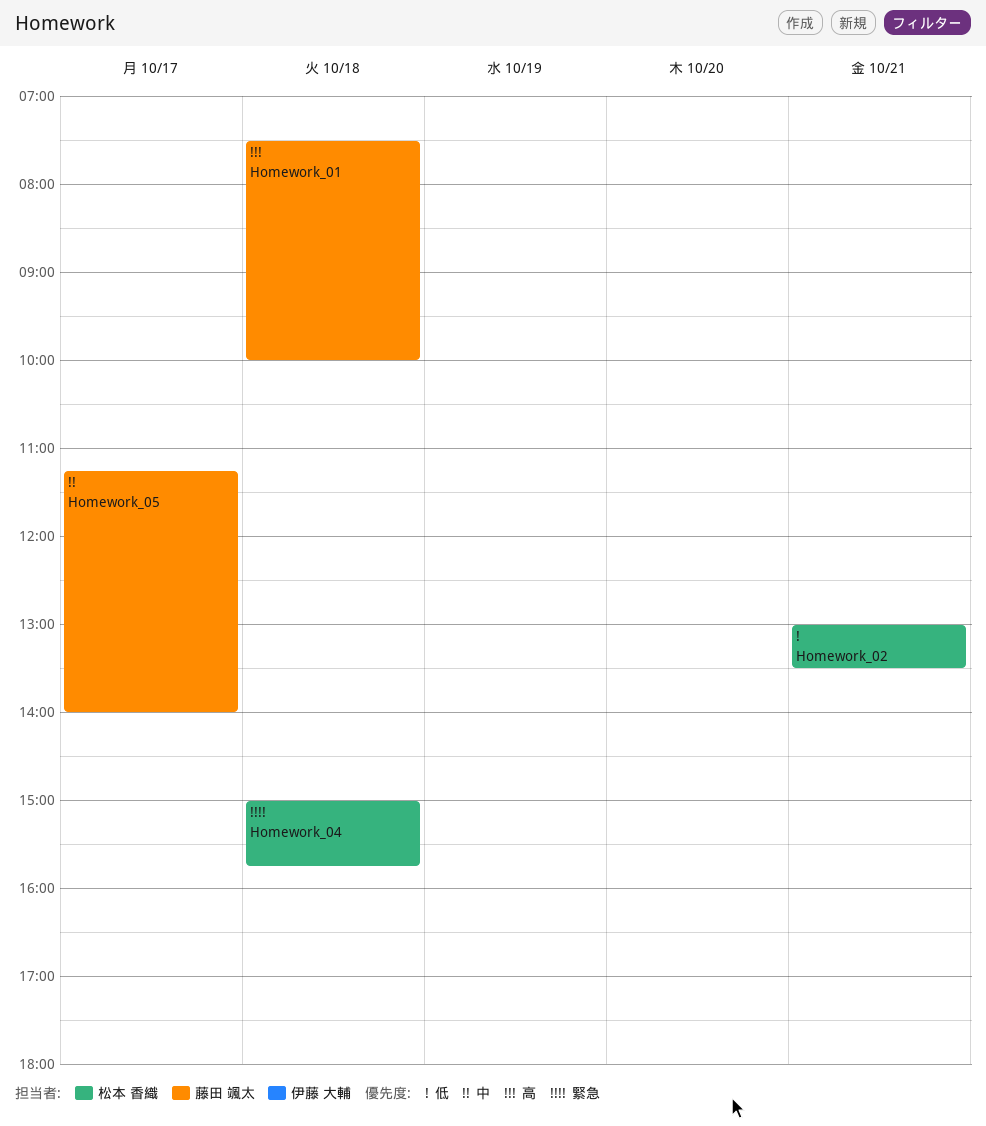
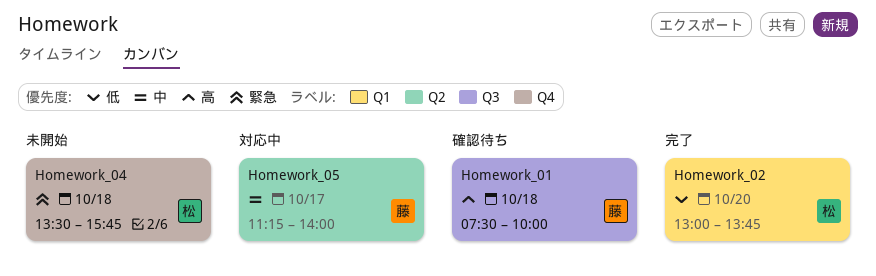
Homework_02, day: Oct 21 -> Oct 20
Homework_02, ends: 13:30 -> 13:45
Homework_04, begins: 15:00 -> 13:30

